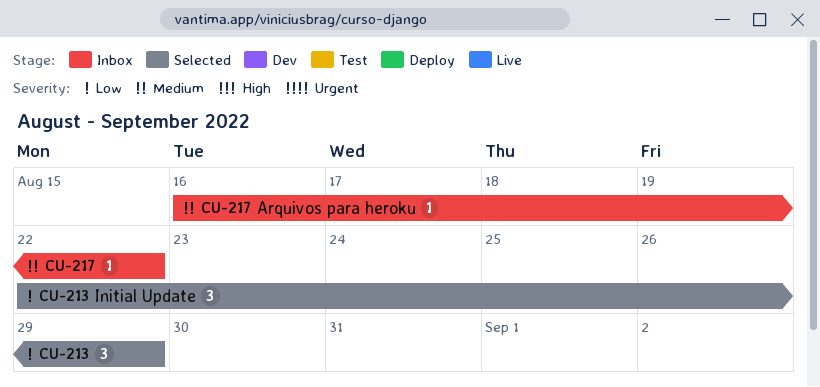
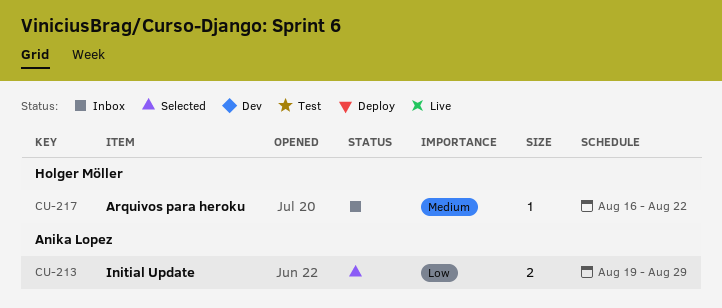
CU-213, estimate: 3 -> 2
CU-213, start: Aug 22 -> Aug 19

